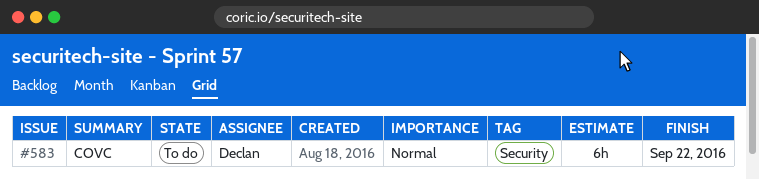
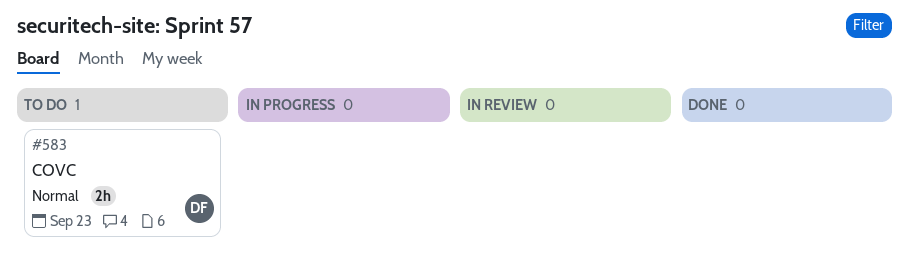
#583, estimate: 6h -> 2h
#583, due: Sep 22 -> Sep 23

